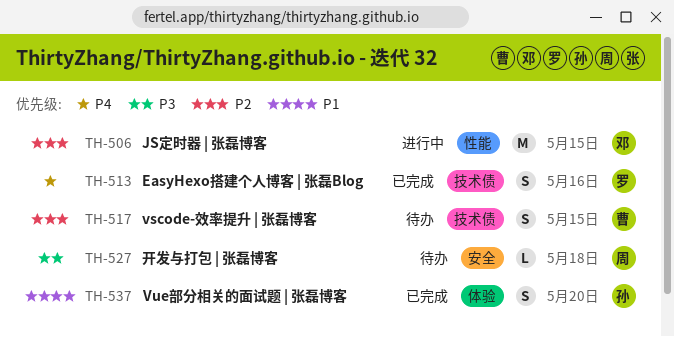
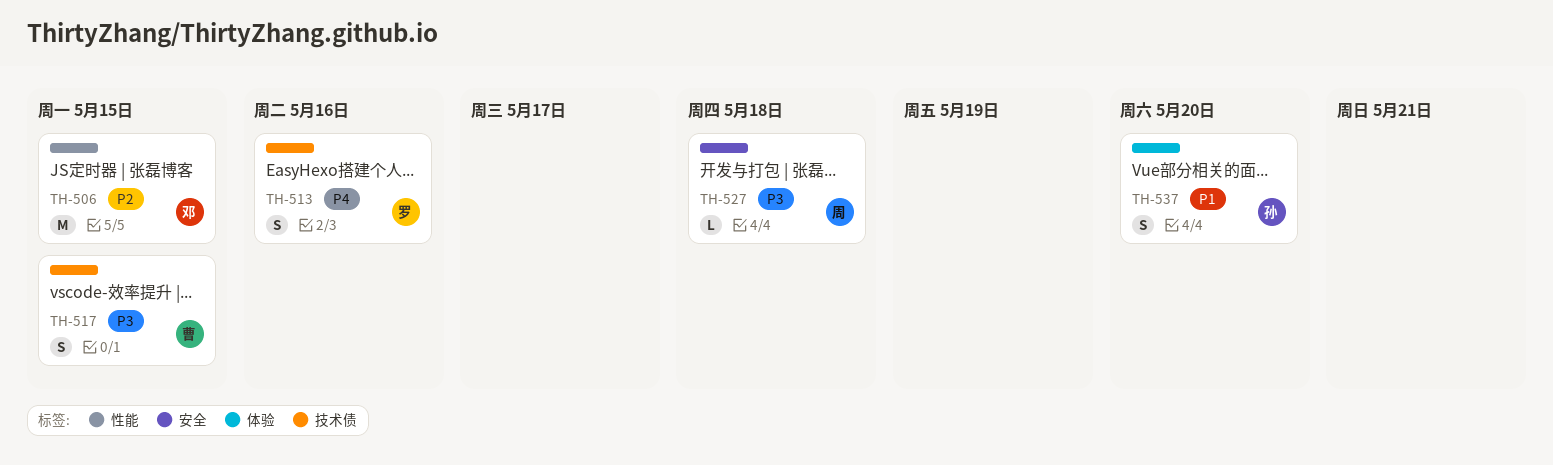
TH-517, priority: P2 -> P3

